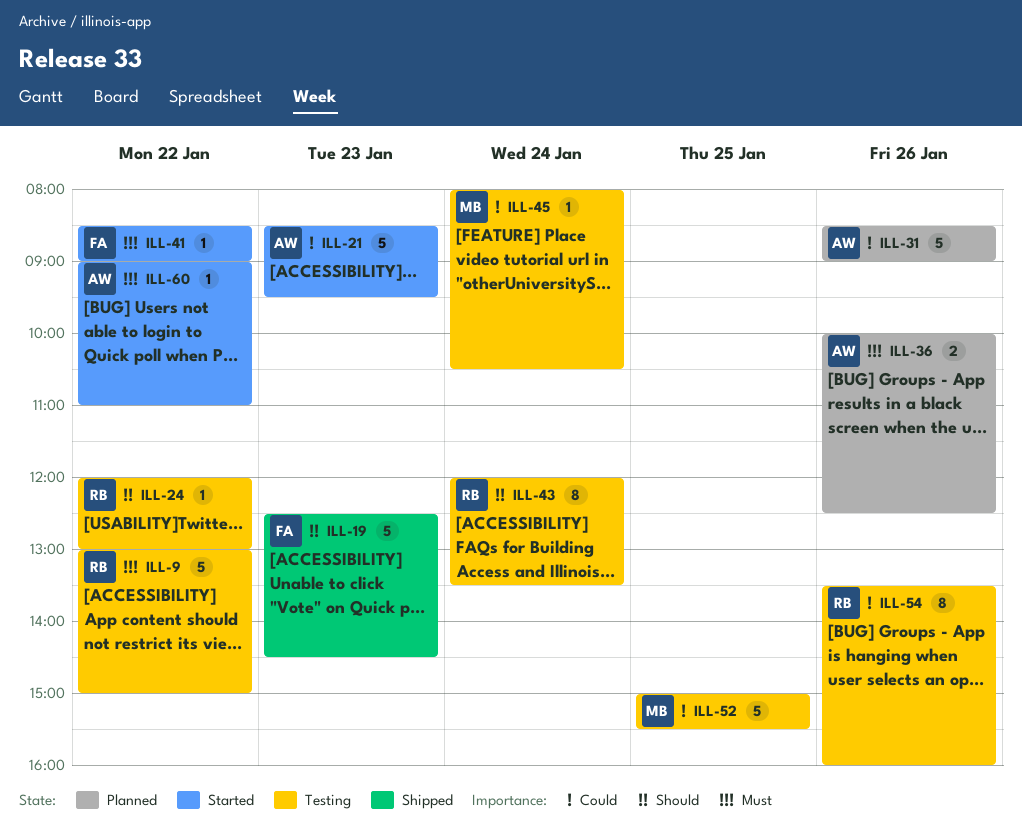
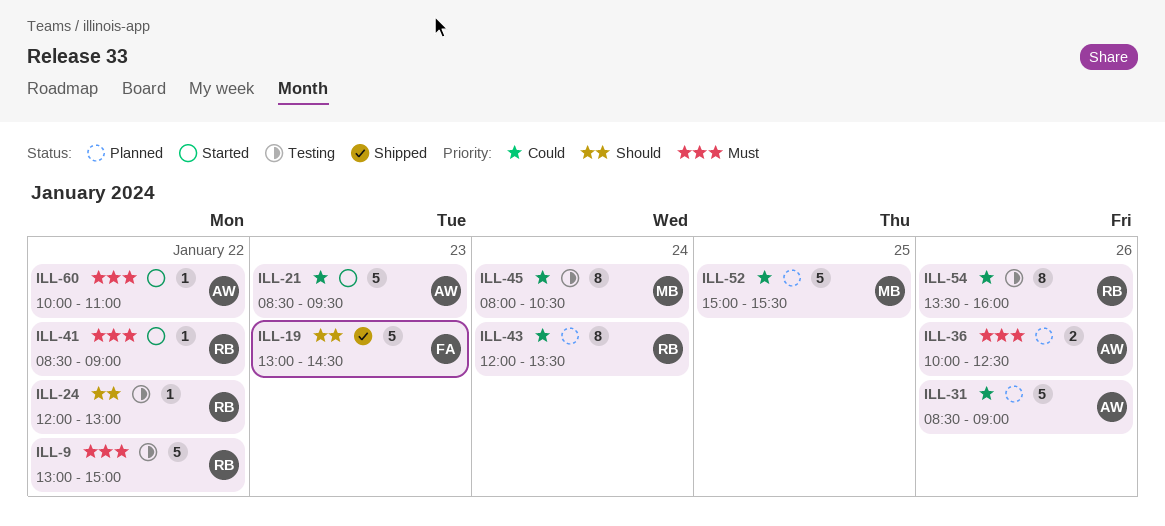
ILL-19, begins: 12:30 -> 13:00
ILL-41, owner: FA -> RB
ILL-43, status: Testing -> Planned
ILL-43, priority: Should -> Could
ILL-45, estimate: 1 -> 8
ILL-52, status: Testing -> Planned
ILL-60, begins: 09:00 -> 10:00

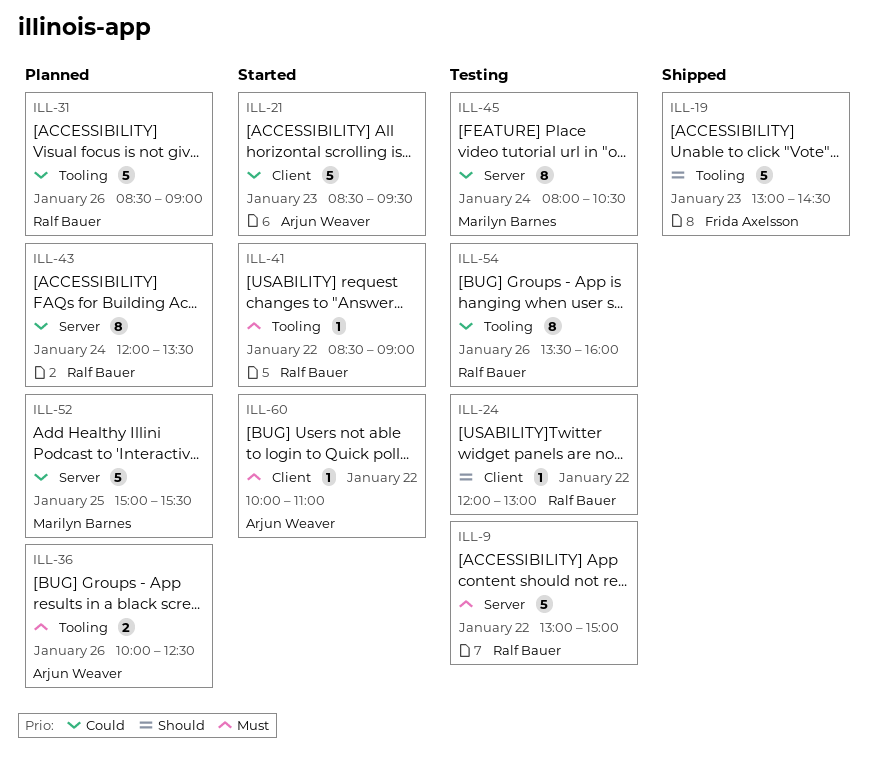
ILL-31, owner: Arjun Weaver -> Ralf Bauer

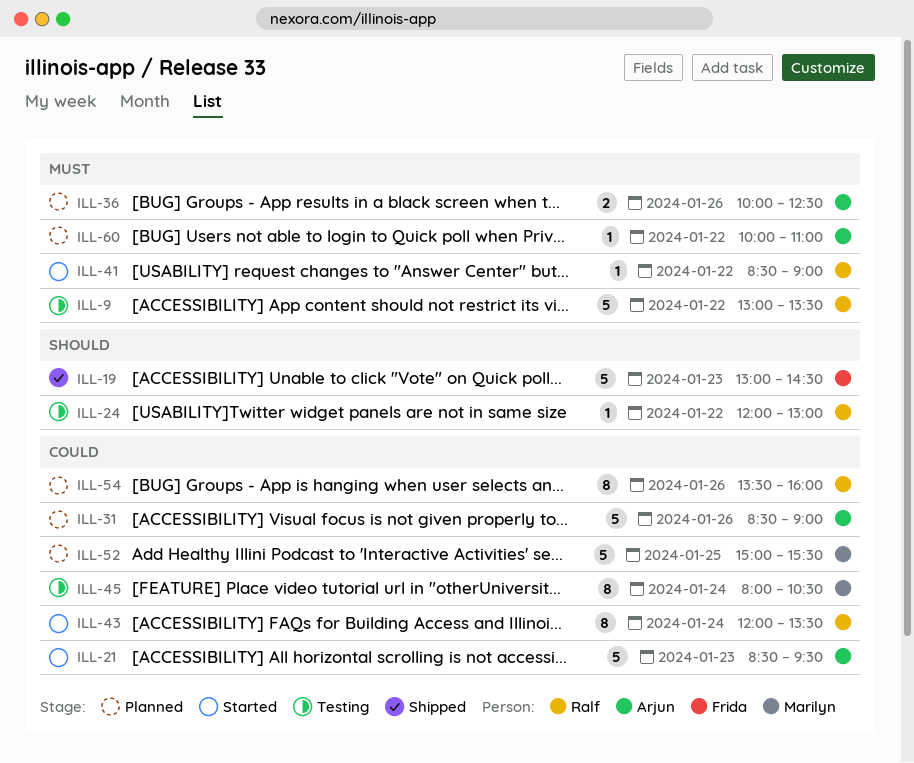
ILL-9, ends: 15:00 -> 13:30
ILL-31, owner: Ralf Bauer -> Arjun Weaver
ILL-43, status: Planned -> Started
ILL-54, status: Testing -> Planned
ILL-60, status: Started -> Planned

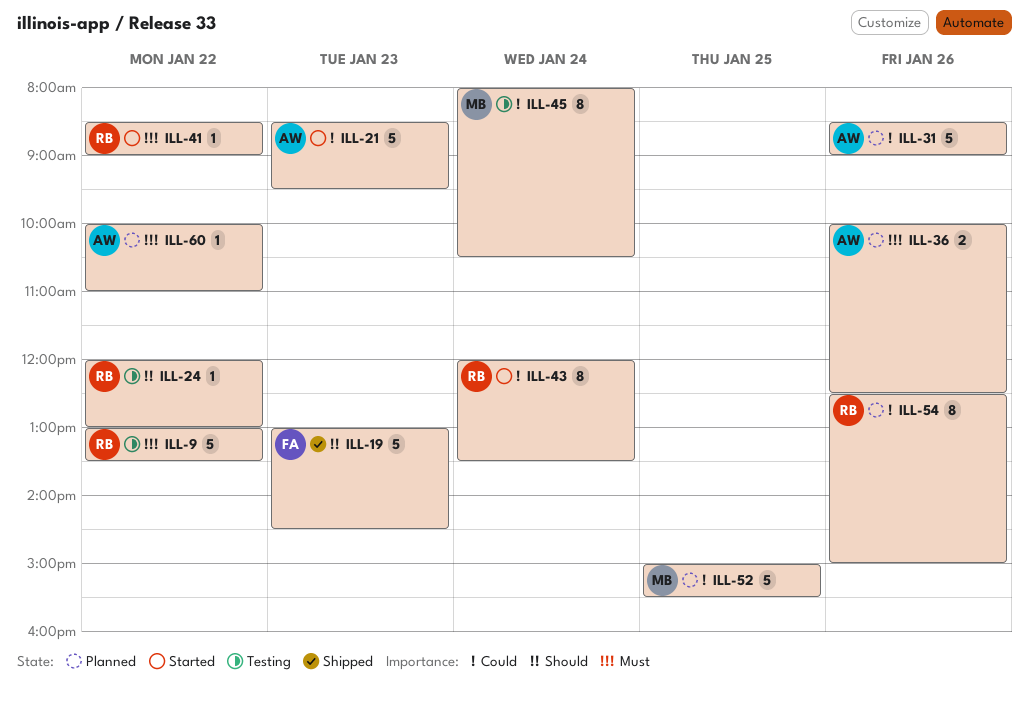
ILL-54, begins: 13:30 -> 12:30
ILL-54, ends: 16:00 -> 15:00

